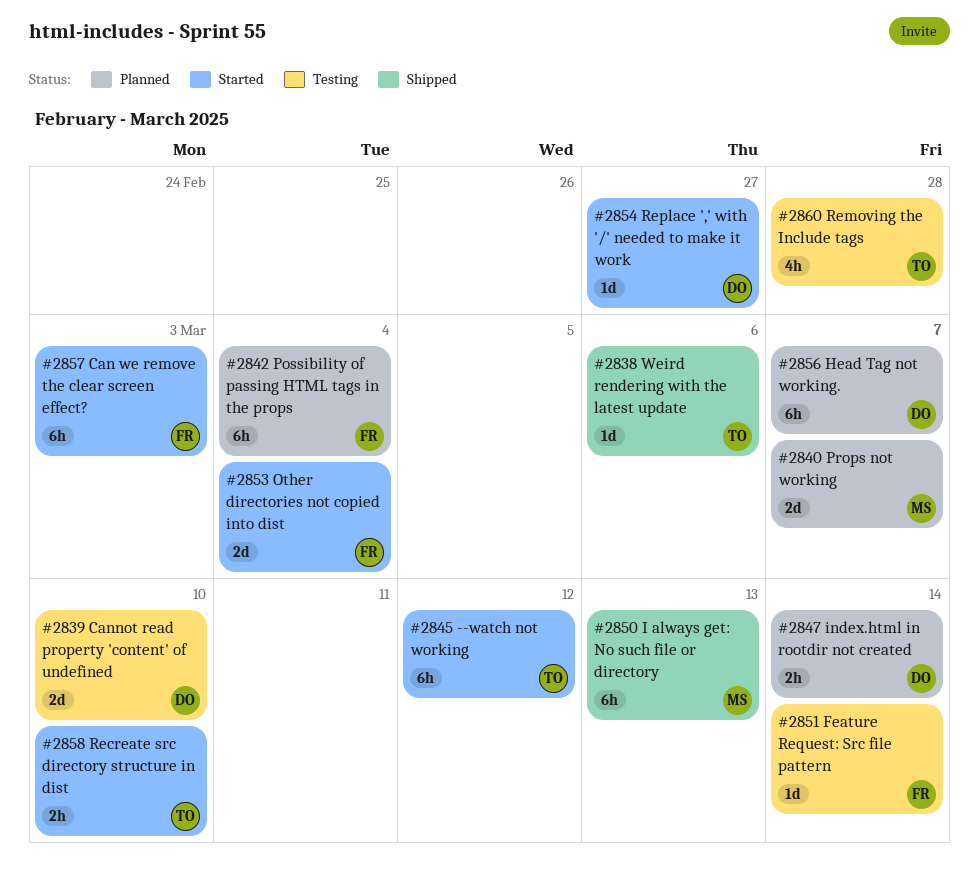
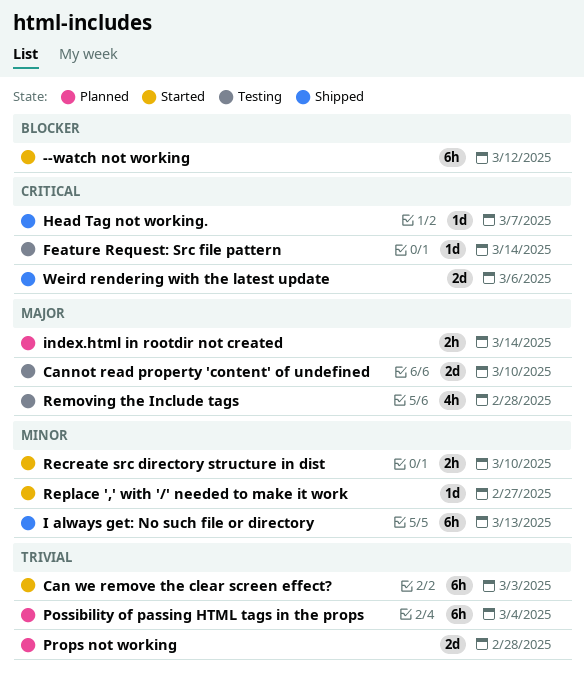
Head Tag not working., status: Planned -> Shipped
Head Tag not working., estimate: 6h -> 1d
Other directories not copied into dist: present -> none
Props not working, due: Mar 7 -> Feb 28
Weird rendering with the latest update, estimate: 1d -> 2d

